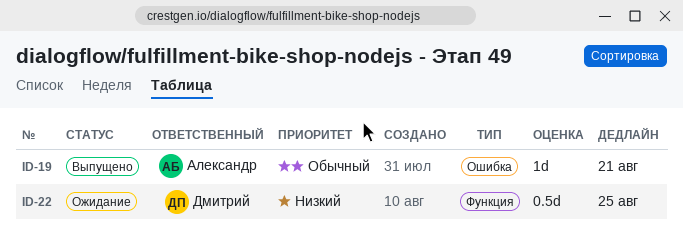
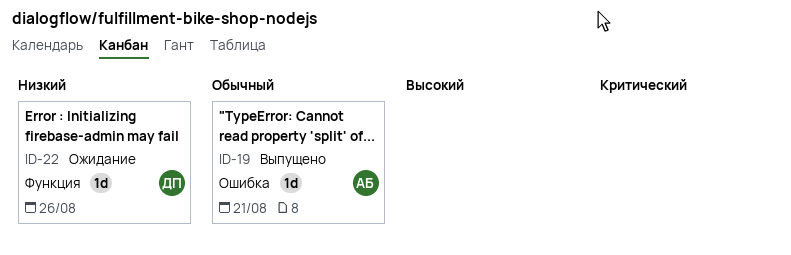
ID-22, estimate: 0.5d -> 1d
ID-22, due: Aug 25 -> Aug 26

